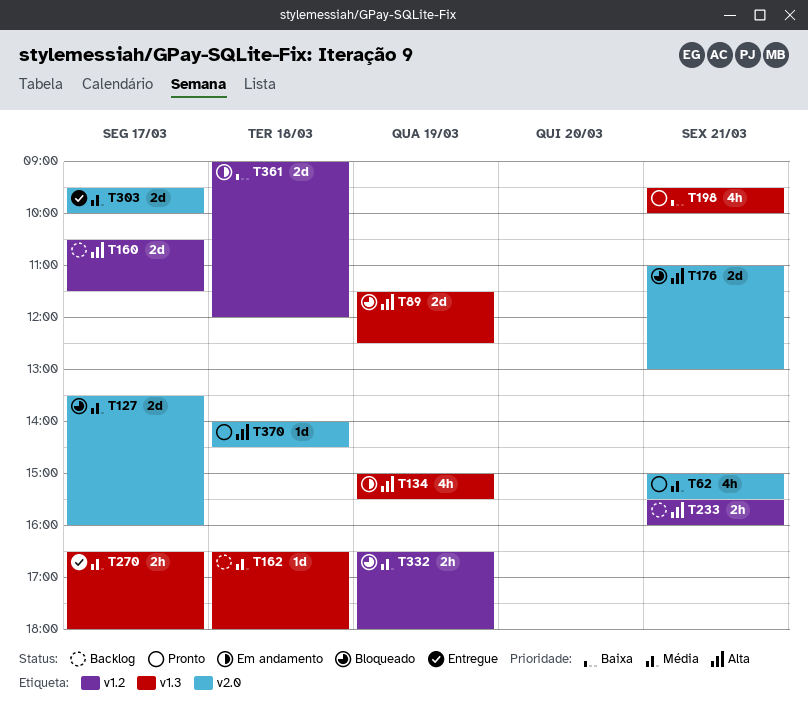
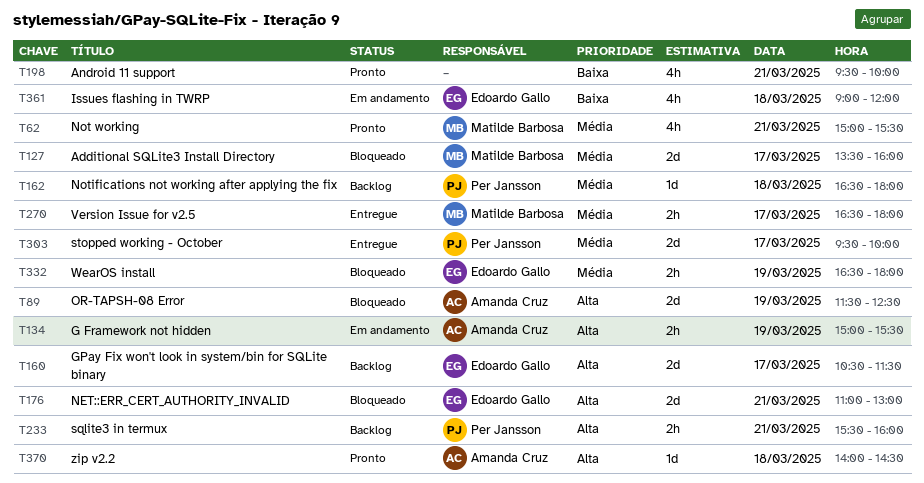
T134, estimate: 4h -> 2h
T361, estimate: 2d -> 4h

